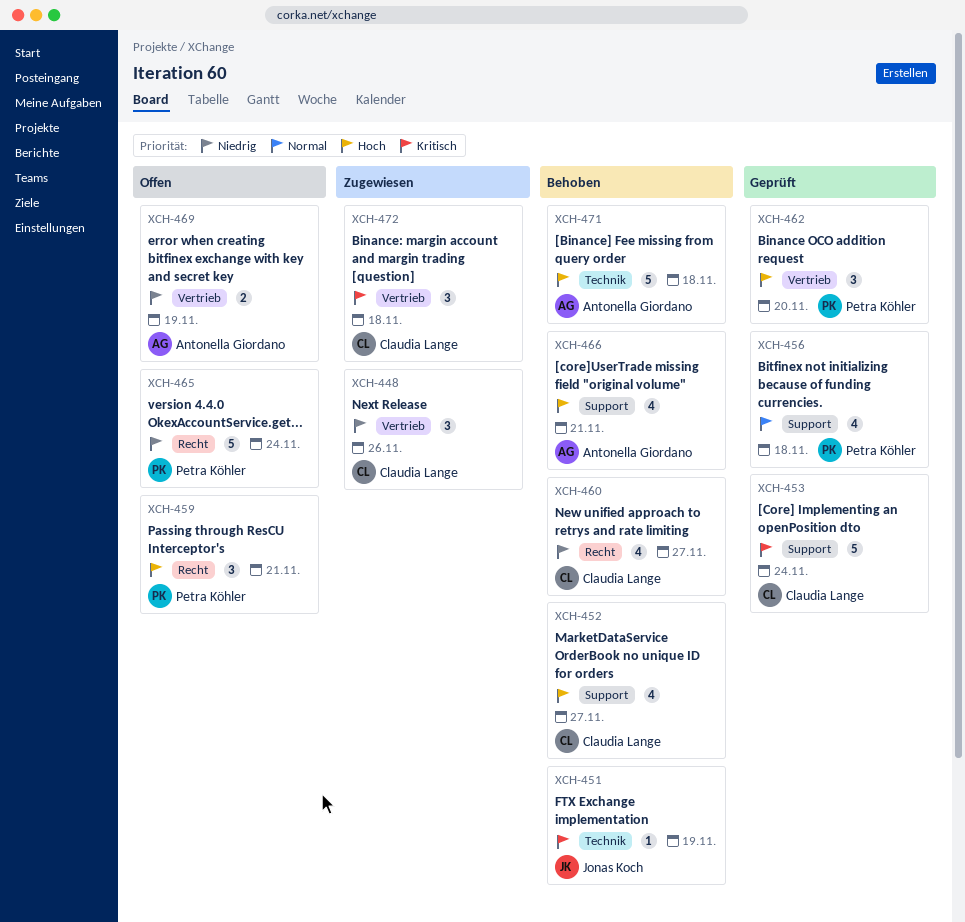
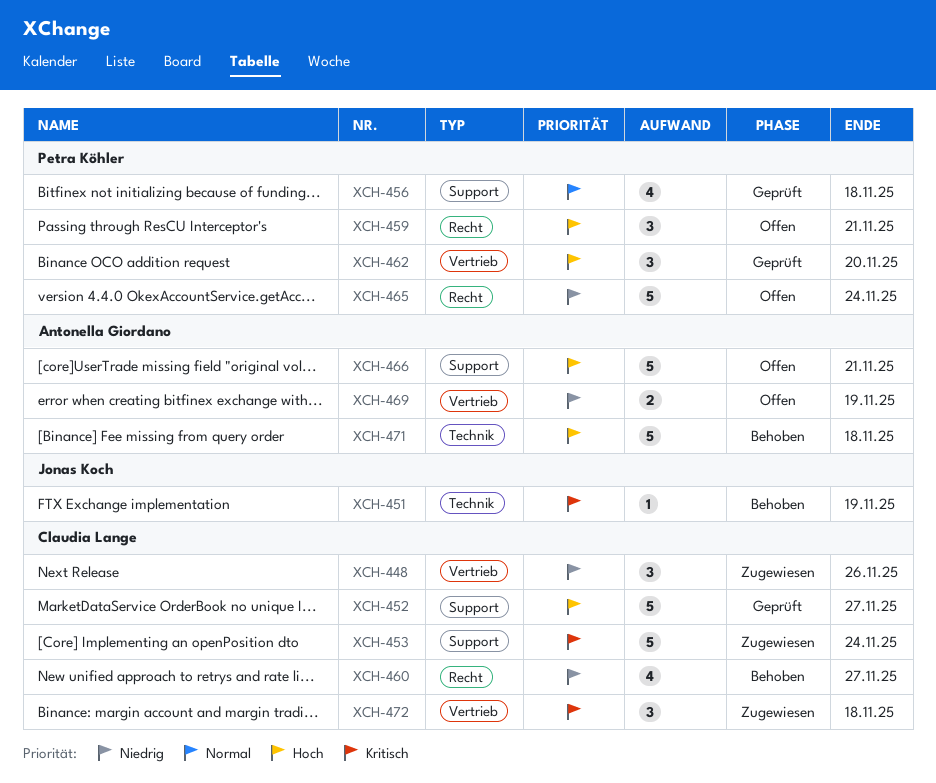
XCH-452, status: Behoben -> Geprüft
XCH-452, estimate: 4 -> 5
XCH-453, status: Geprüft -> Zugewiesen
XCH-466, status: Behoben -> Offen
XCH-466, estimate: 4 -> 5

